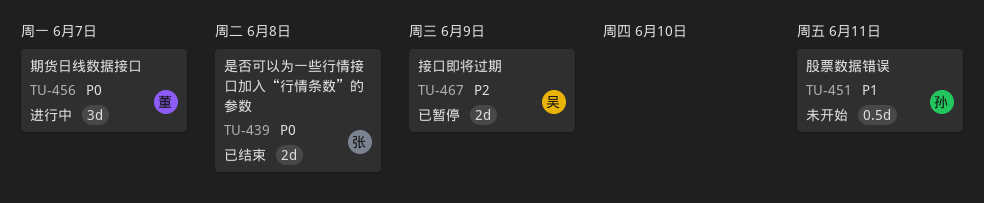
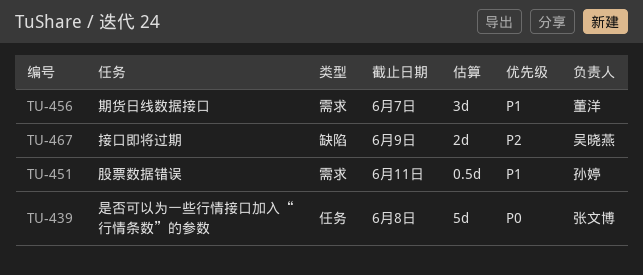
TU-439, estimate: 2d -> 5d
TU-456, priority: P0 -> P1

